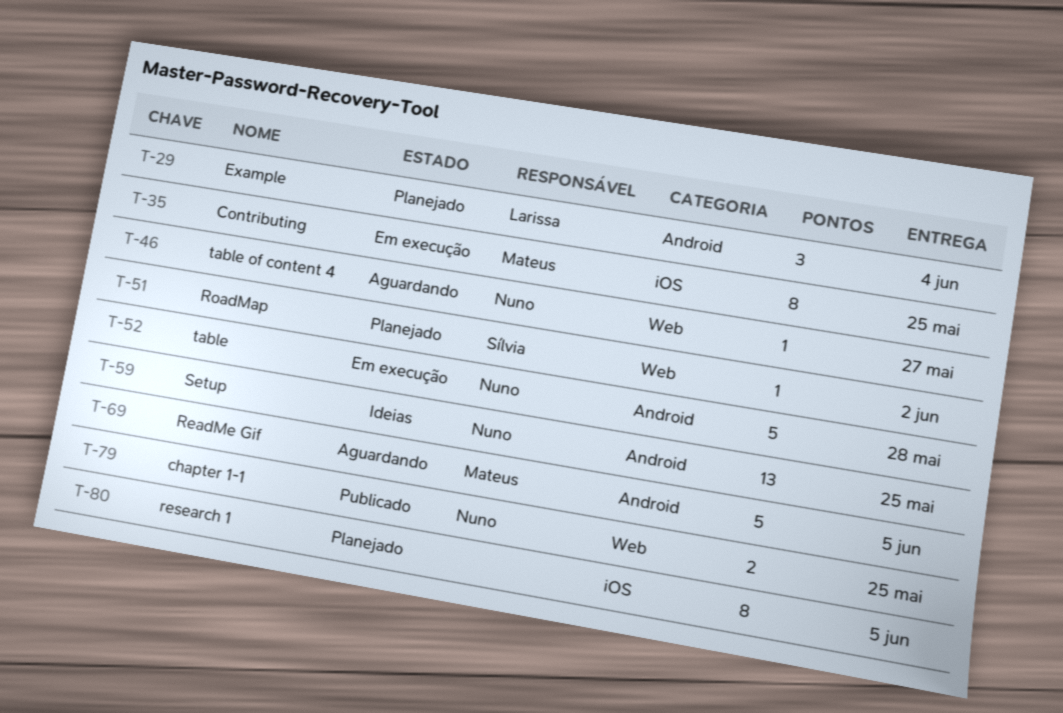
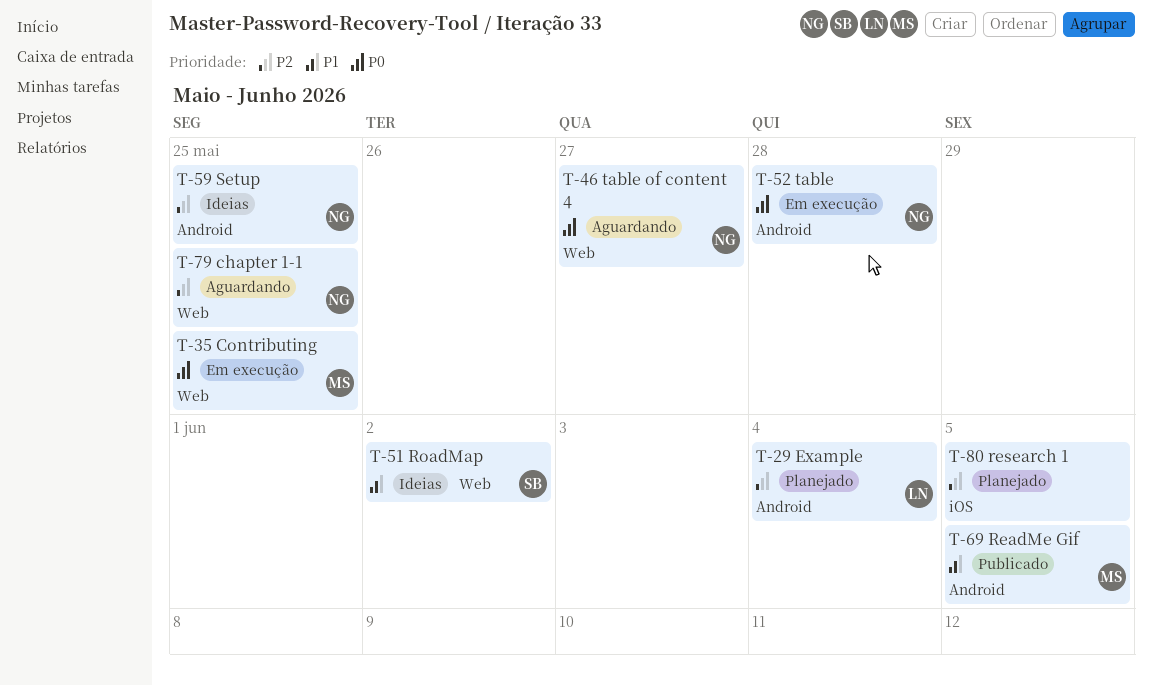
T-35, label: iOS -> Web
T-51, status: Planejado -> Ideias
T-69, status: Aguardando -> Publicado
T-79, status: Publicado -> Aguardando

